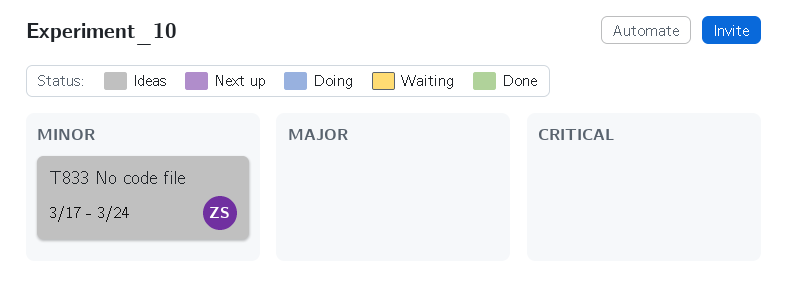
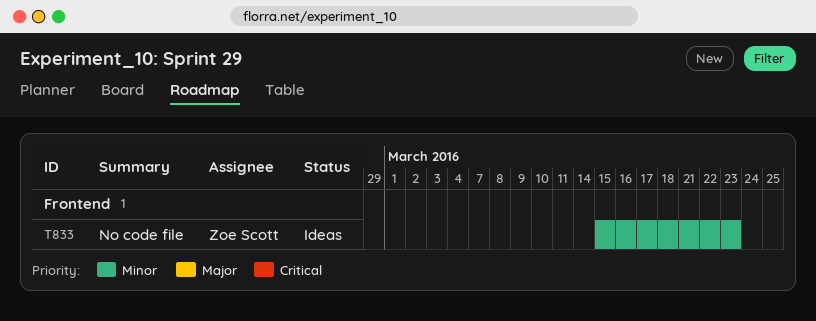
T833, start: Mar 17 -> Mar 15
T833, due: Mar 24 -> Mar 23

